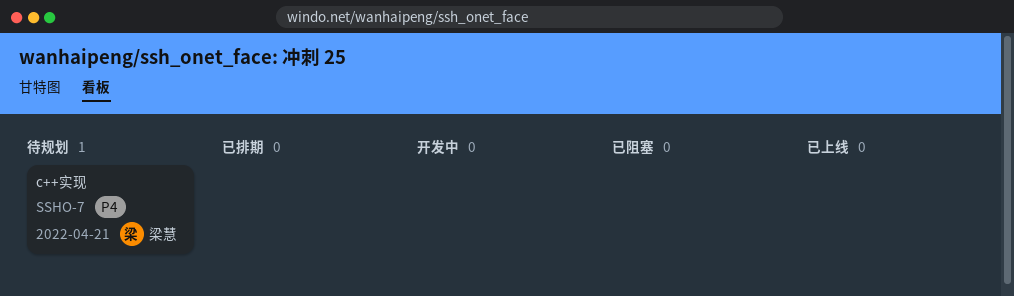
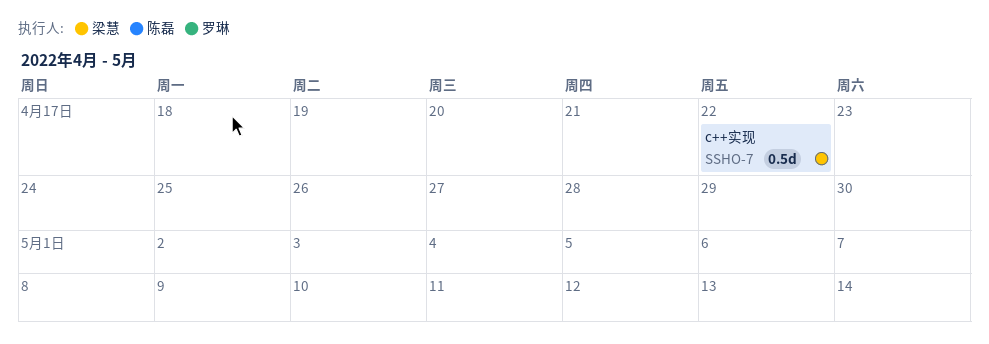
SSHO-7, due: Apr 21 -> Apr 22

